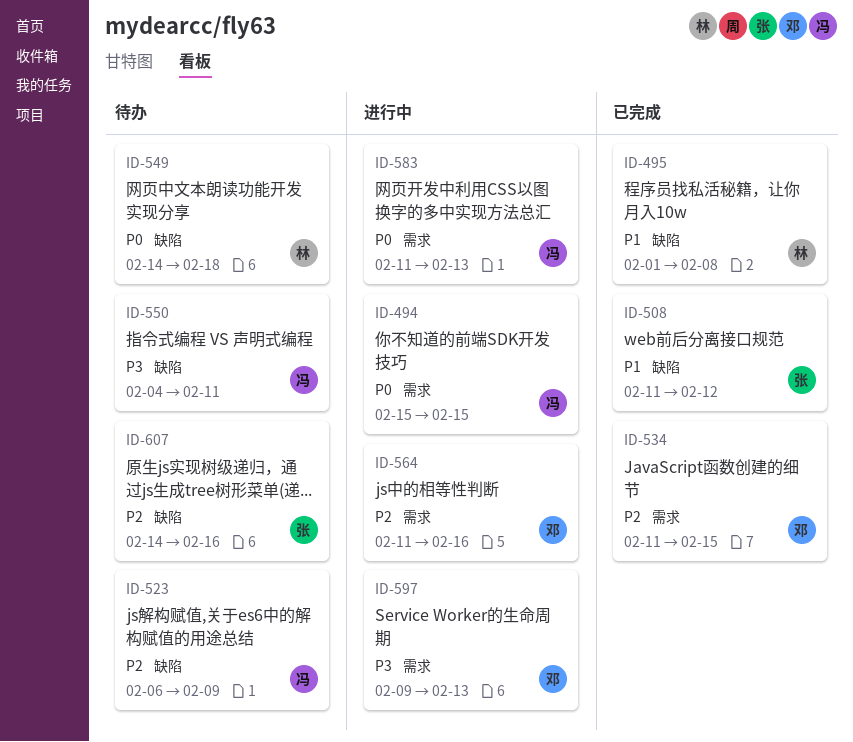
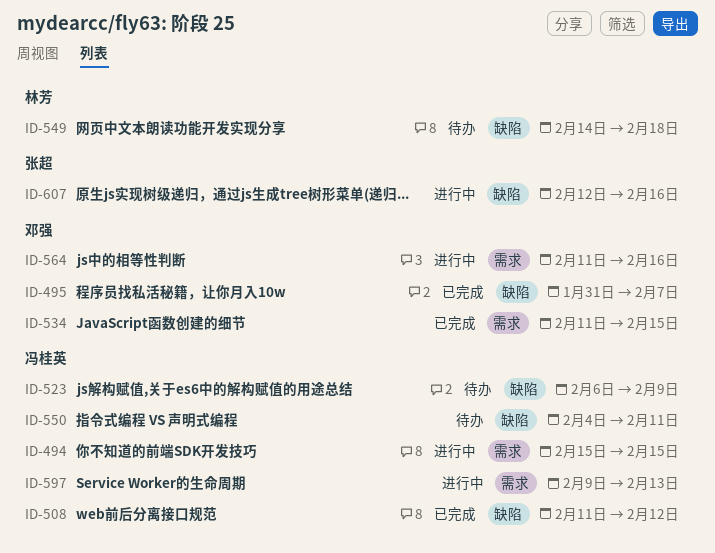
ID-495, owner: 林芳 -> 邓强
ID-495, start: Feb 1 -> Jan 31
ID-495, due: Feb 8 -> Feb 7
ID-508, owner: 张超 -> 冯桂英
ID-583: present -> none
ID-597, owner: 邓强 -> 冯桂英
ID-607, status: 待办 -> 进行中
ID-607, start: Feb 14 -> Feb 12

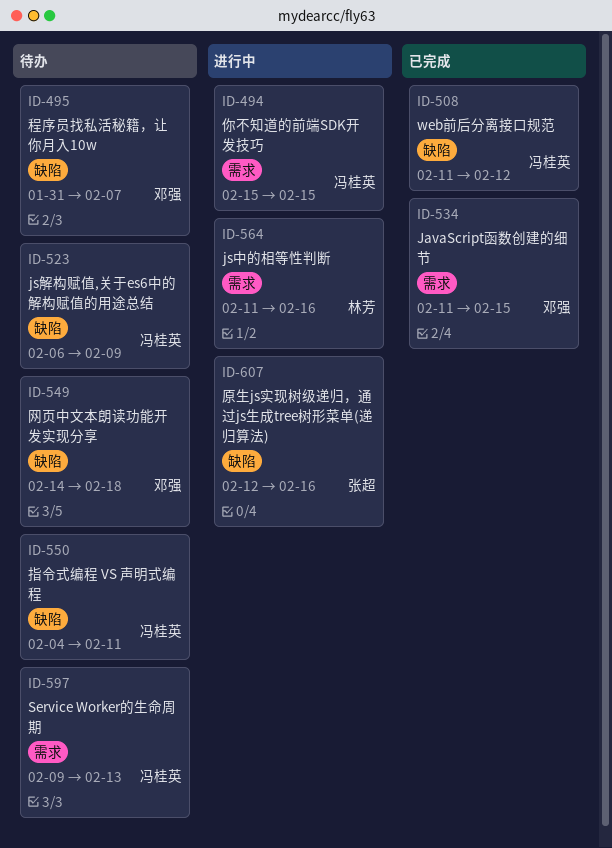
ID-495, status: 已完成 -> 待办
ID-549, owner: 林芳 -> 邓强
ID-564, owner: 邓强 -> 林芳
ID-597, status: 进行中 -> 待办

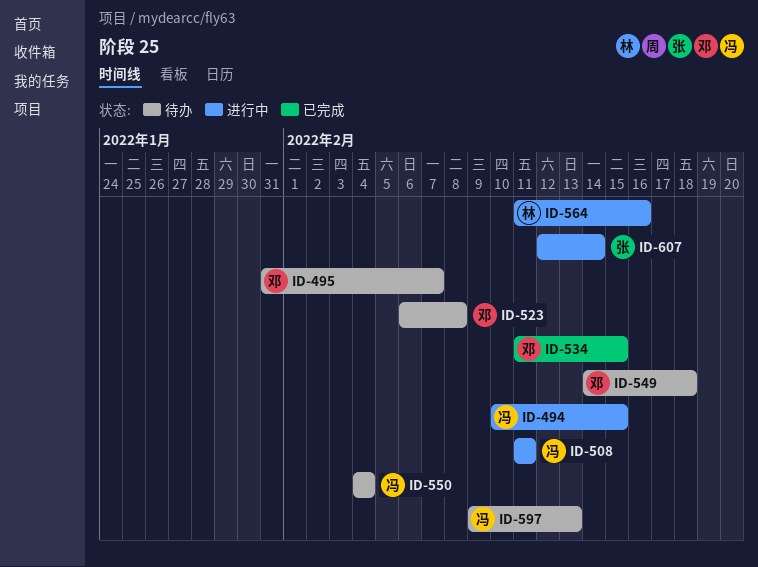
ID-494, start: Feb 15 -> Feb 10
ID-508, status: 已完成 -> 进行中
ID-508, due: Feb 12 -> Feb 11
ID-523, owner: 冯桂英 -> 邓强
ID-523, due: Feb 9 -> Feb 8
ID-550, due: Feb 11 -> Feb 4
ID-607, due: Feb 16 -> Feb 14

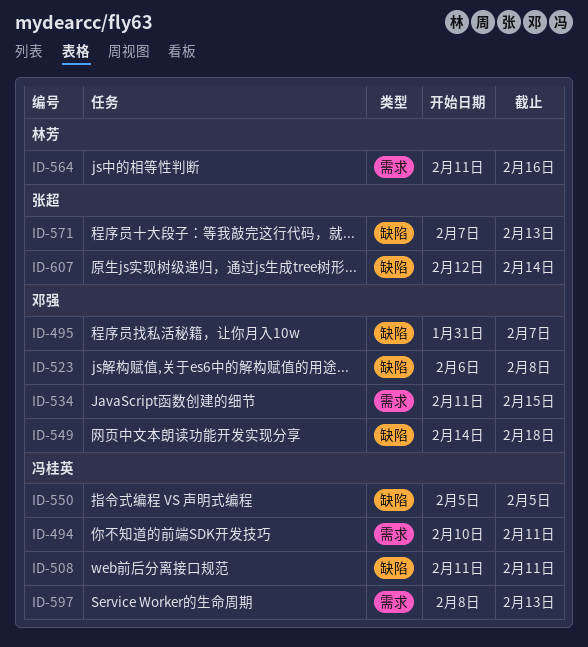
ID-494, due: Feb 15 -> Feb 11
ID-550, start: Feb 4 -> Feb 5
ID-550, due: Feb 4 -> Feb 5
ID-571: none -> present
ID-597, start: Feb 9 -> Feb 8

